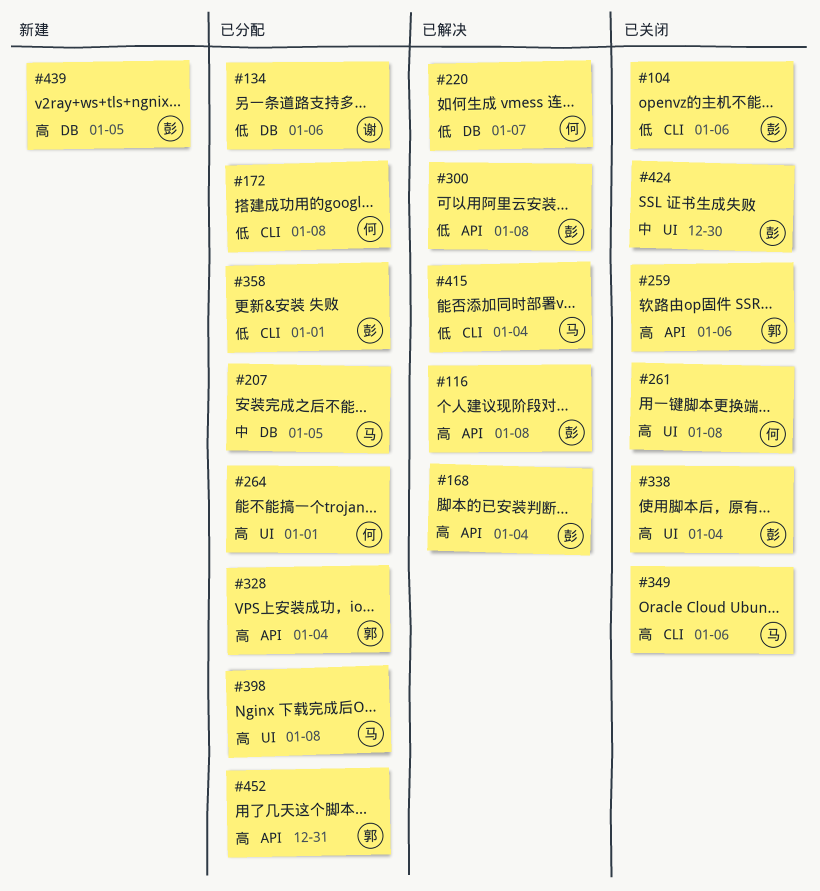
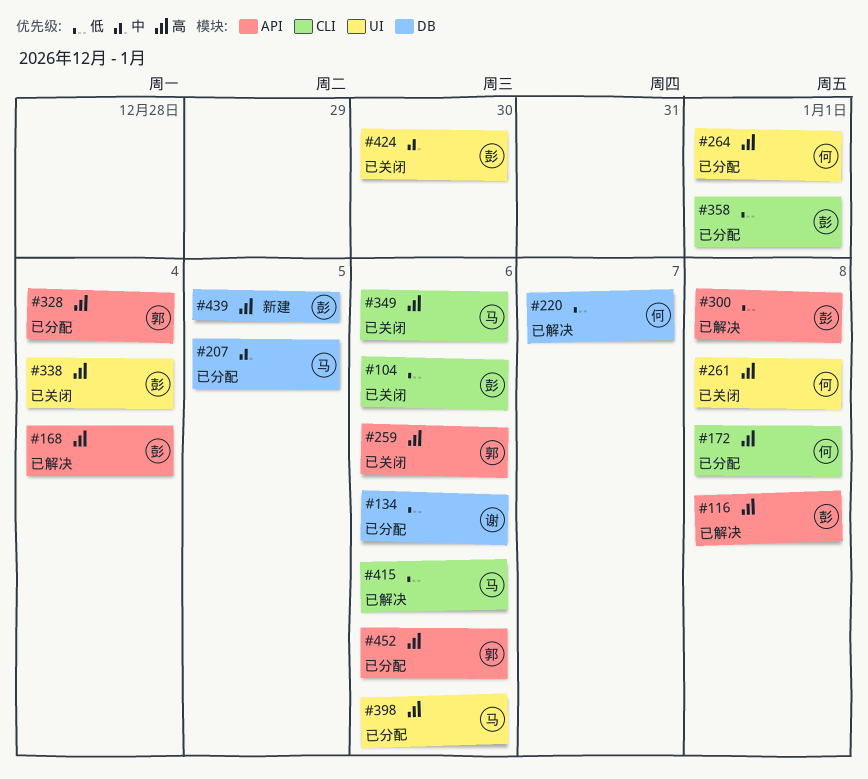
#172, priority: 低 -> 高
#398, due: Jan 8 -> Jan 6
#415, due: Jan 4 -> Jan 6
#452, due: Dec 31 -> Jan 6

